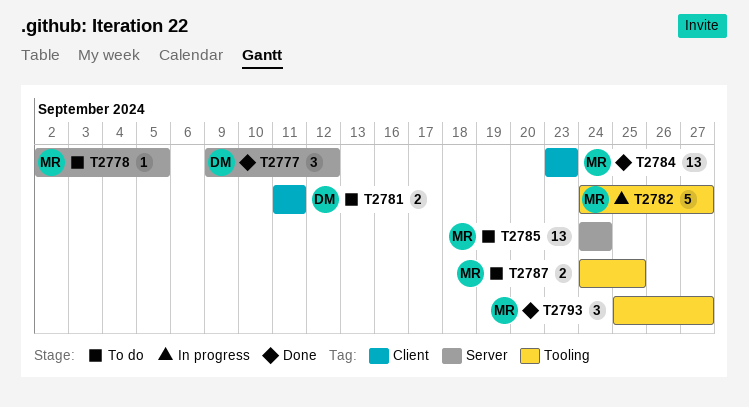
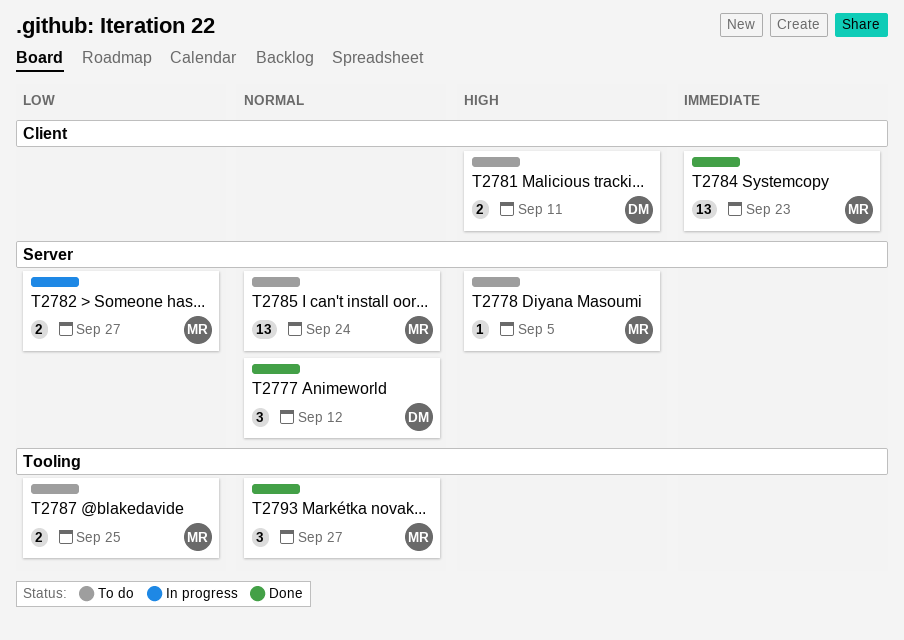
T2782, label: Tooling -> Server
T2782, estimate: 5 -> 2

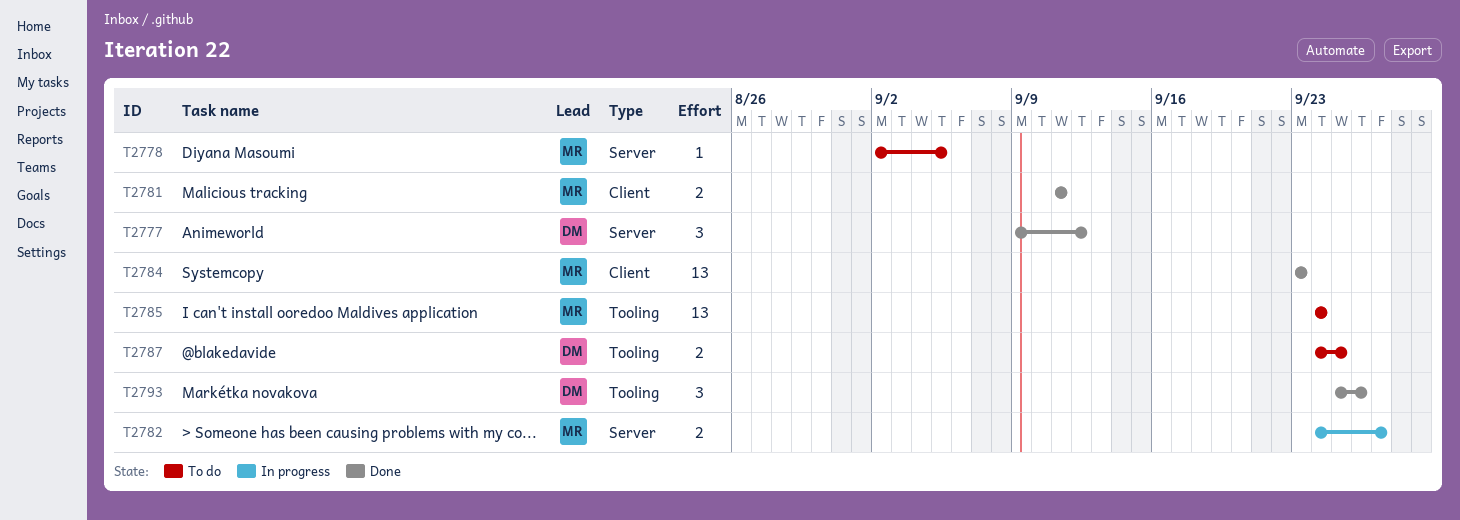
T2781, status: To do -> Done
T2781, owner: DM -> MR
T2785, label: Server -> Tooling
T2787, owner: MR -> DM
T2793, owner: MR -> DM
T2793, due: Sep 27 -> Sep 26

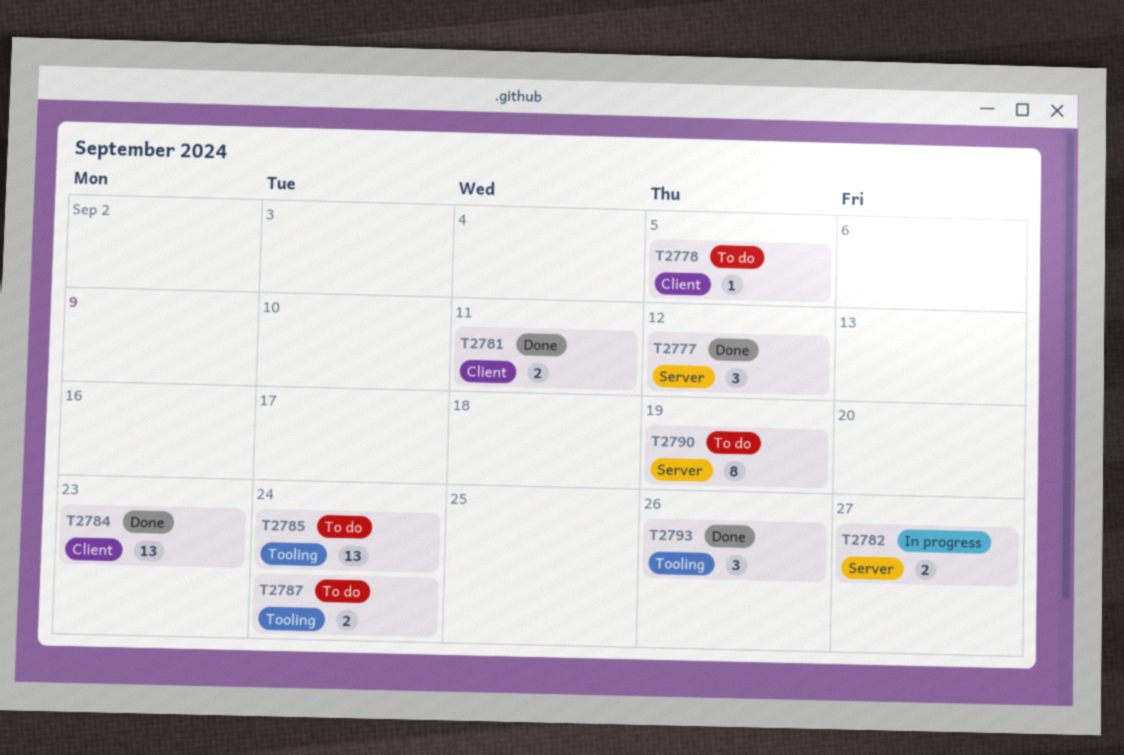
T2778, label: Server -> Client
T2787, due: Sep 25 -> Sep 24
T2790: none -> present

